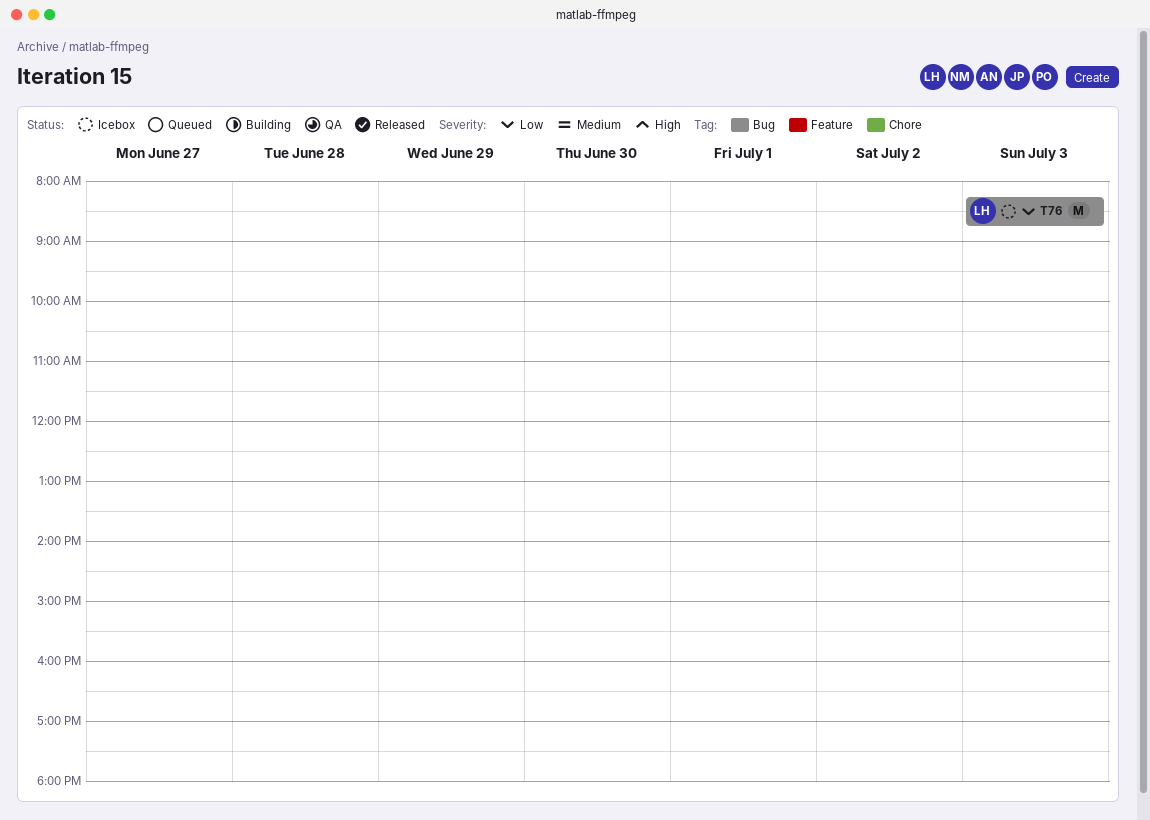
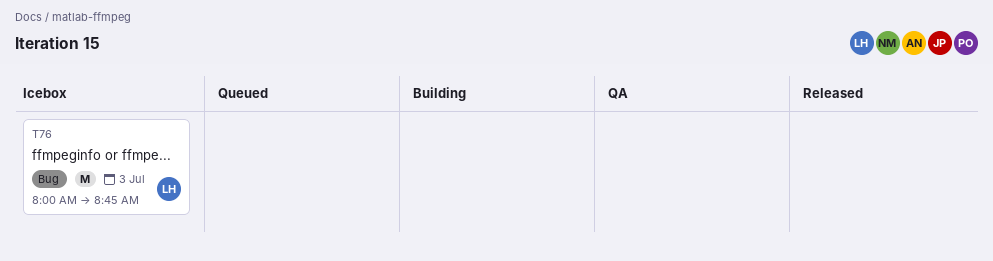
T76, begins: 08:15 -> 08:00

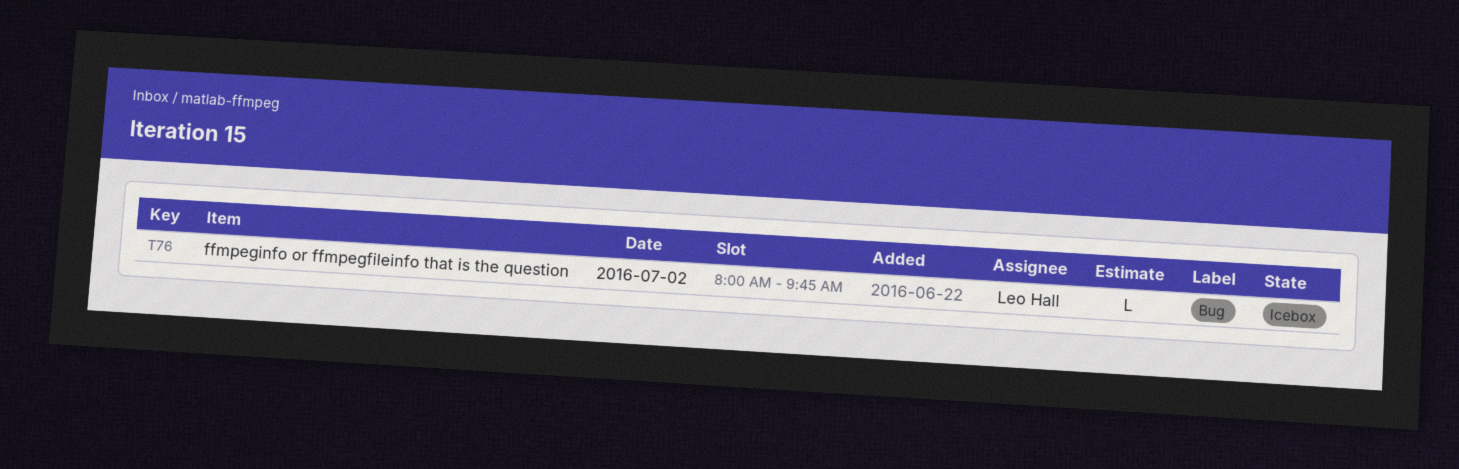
T76, estimate: M -> L
T76, day: Jul 3 -> Jul 2
T76, ends: 08:45 -> 09:45

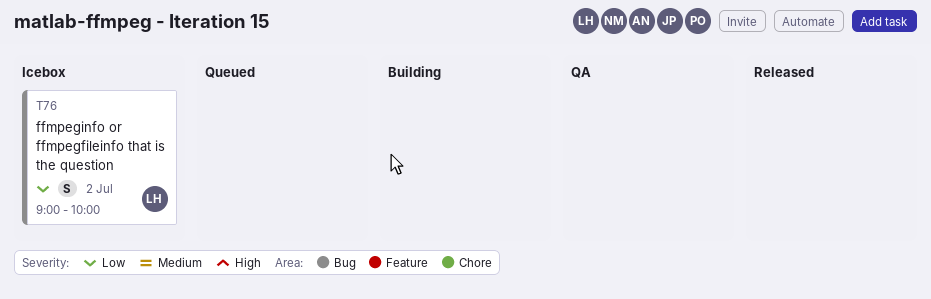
T76, estimate: L -> S
T76, begins: 08:00 -> 09:00
T76, ends: 09:45 -> 10:00

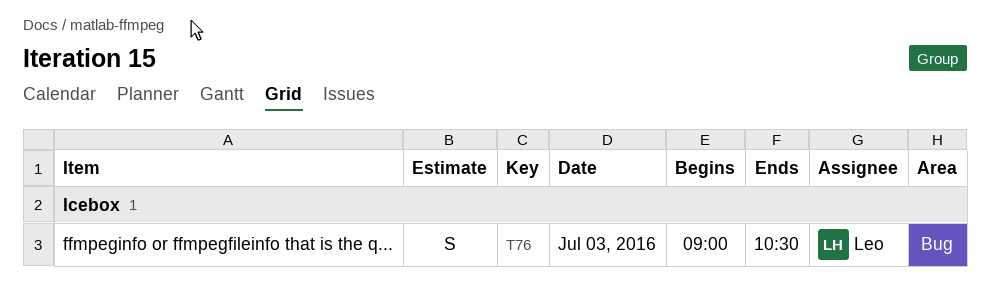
T76, day: Jul 2 -> Jul 3
T76, ends: 10:00 -> 10:30

